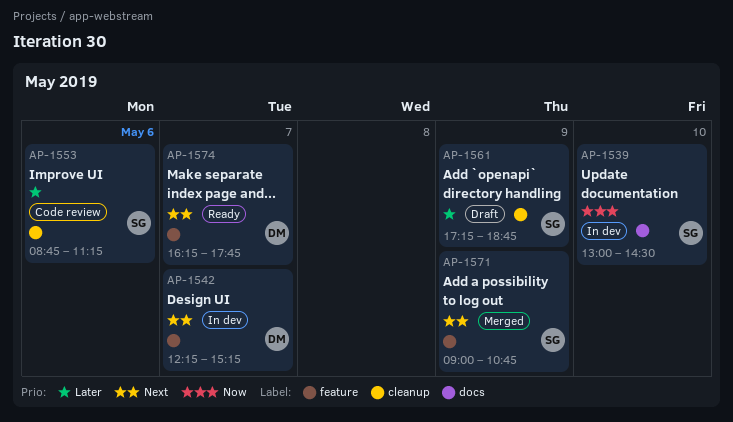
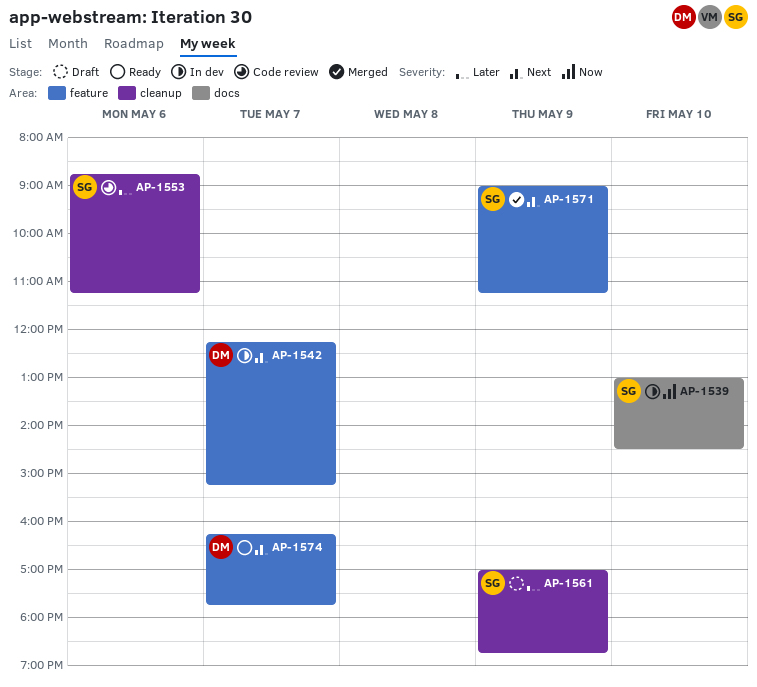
AP-1561, begins: 17:15 -> 17:00
AP-1571, ends: 10:45 -> 11:15

